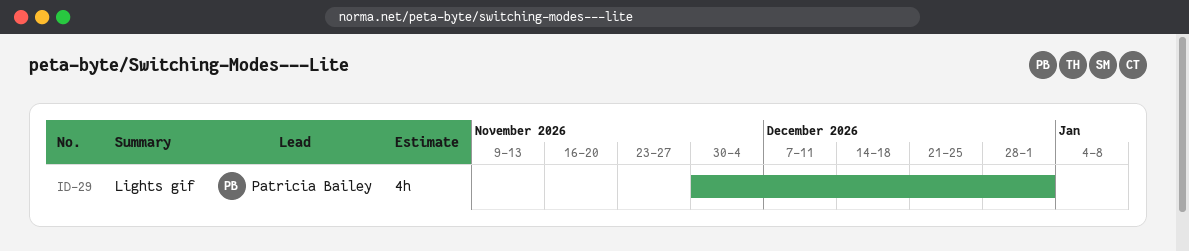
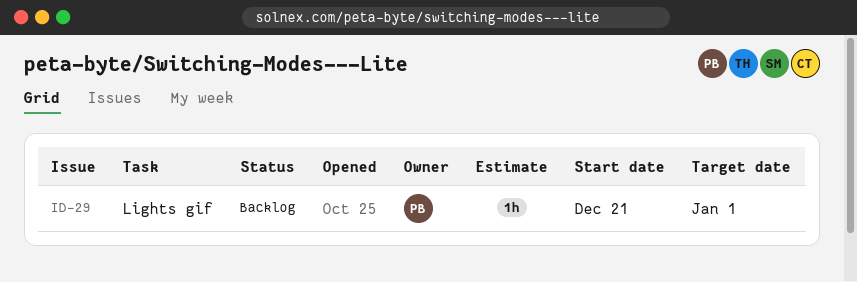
ID-29, estimate: 4h -> 1h
ID-29, start: Nov 30 -> Dec 21

